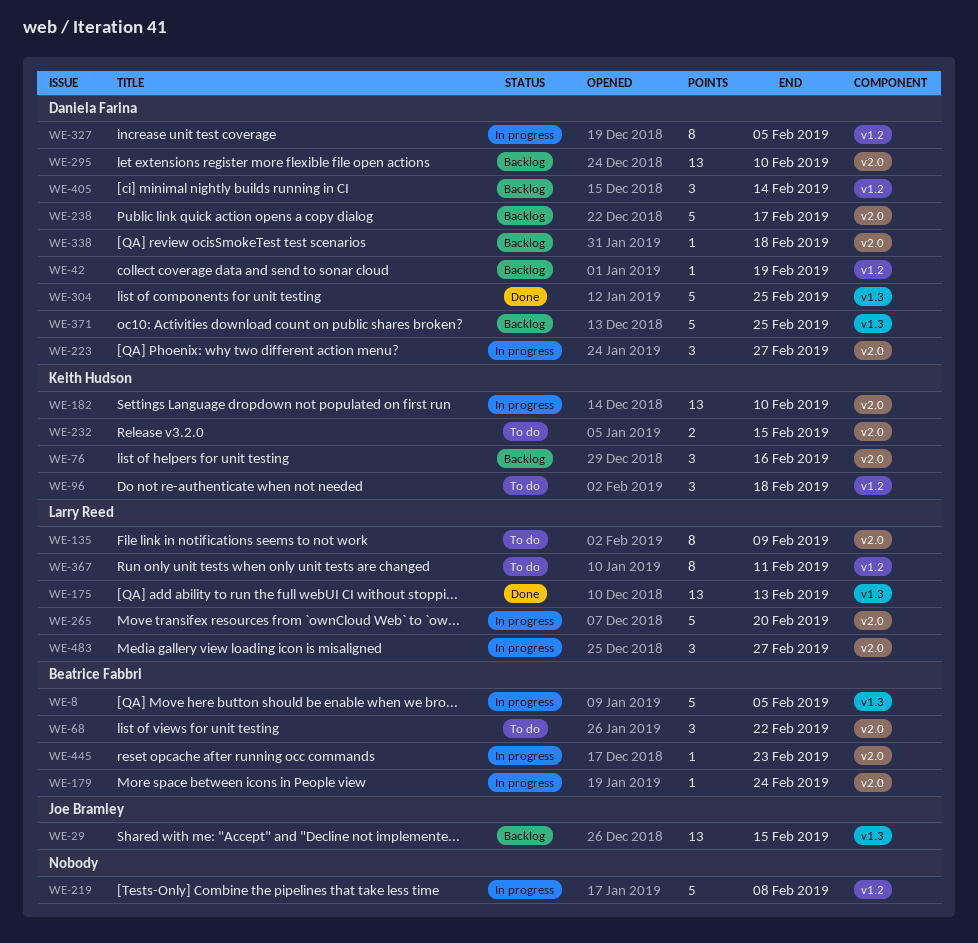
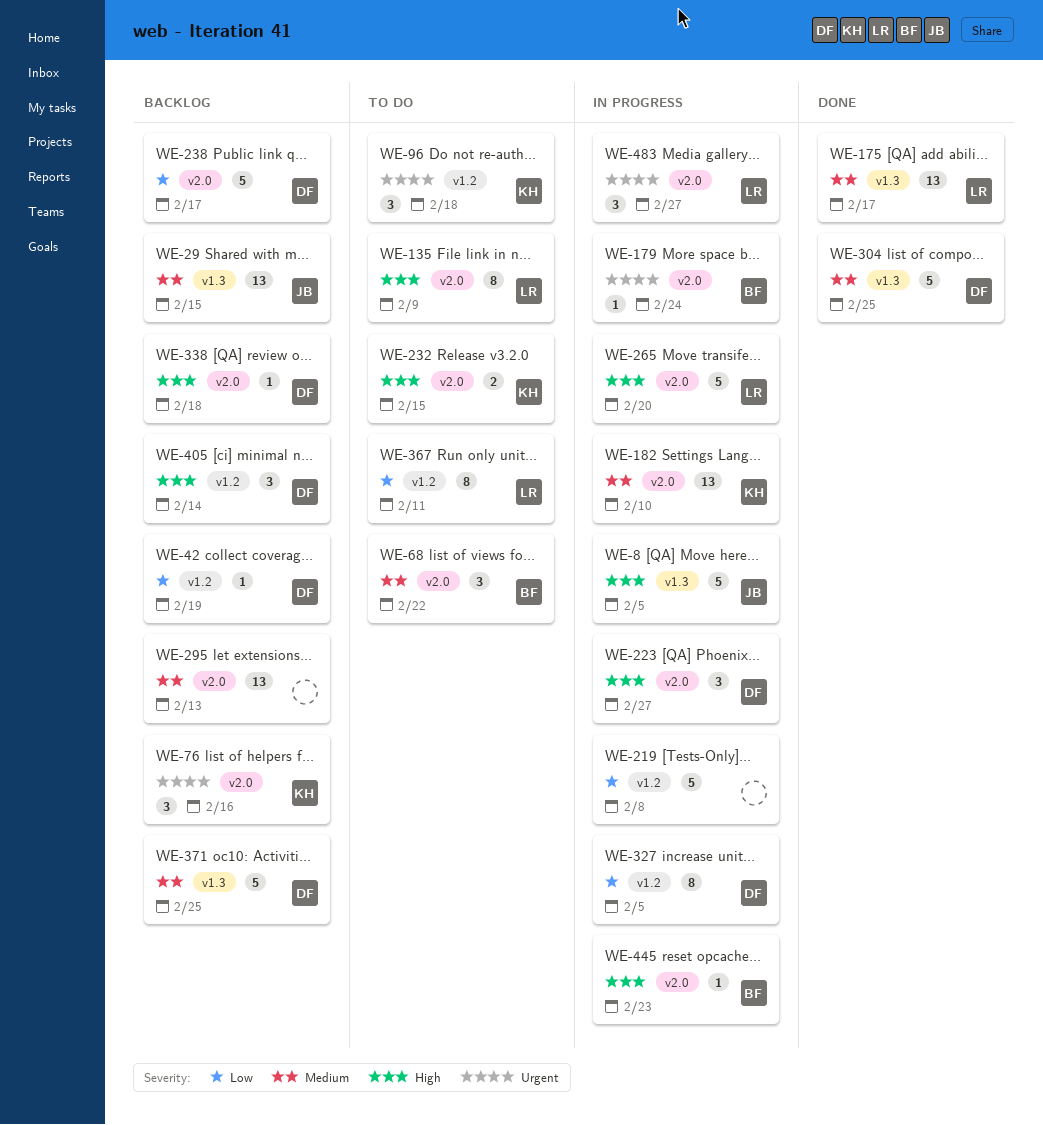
WE-8, owner: Beatrice Fabbri -> Joe Bramley
WE-175, due: Feb 13 -> Feb 17
WE-295, owner: Daniela Farina -> none
WE-295, due: Feb 10 -> Feb 13

